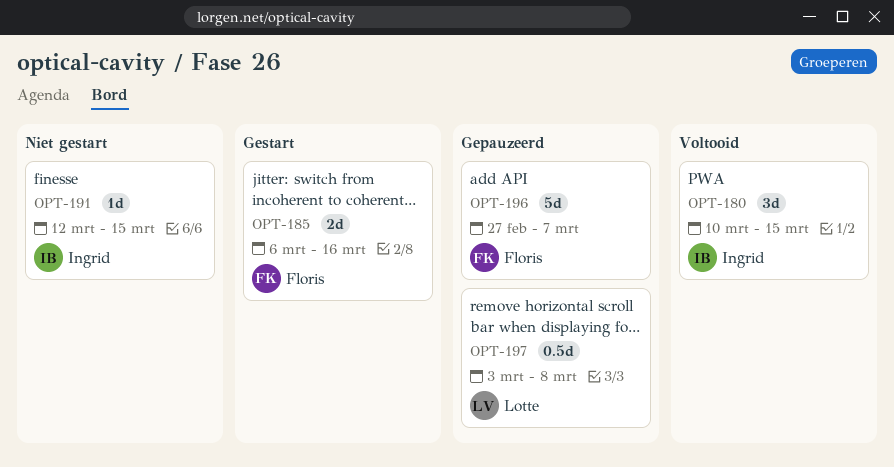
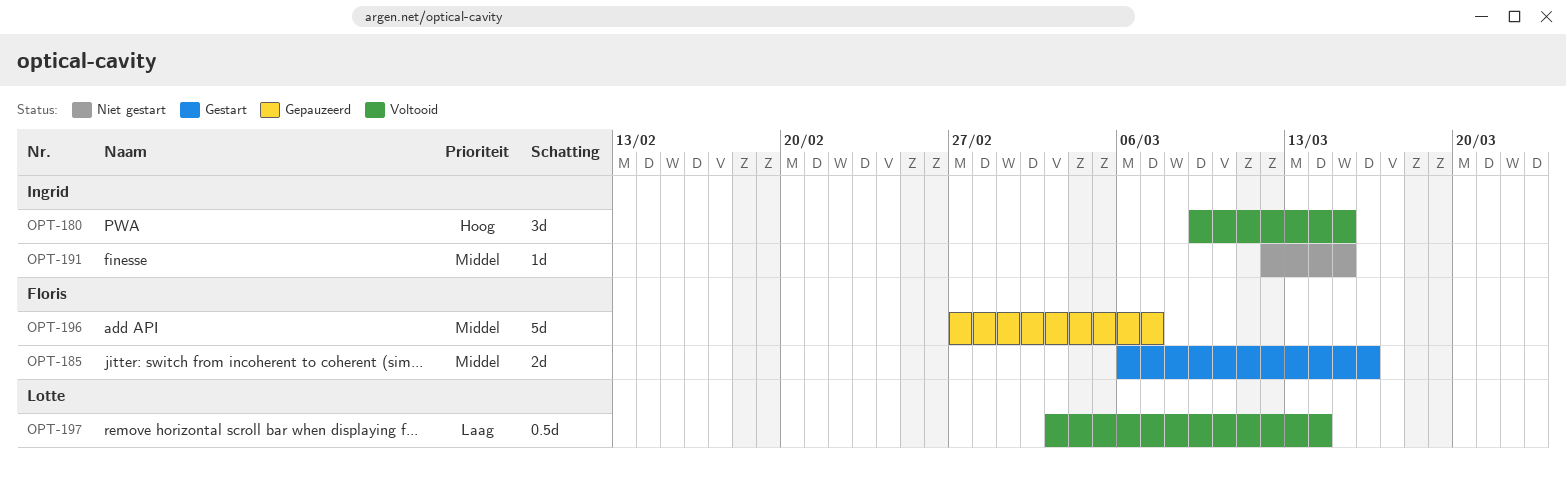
OPT-180, start: Mar 10 -> Mar 9
OPT-197, status: Gepauzeerd -> Voltooid
OPT-197, due: Mar 8 -> Mar 14

